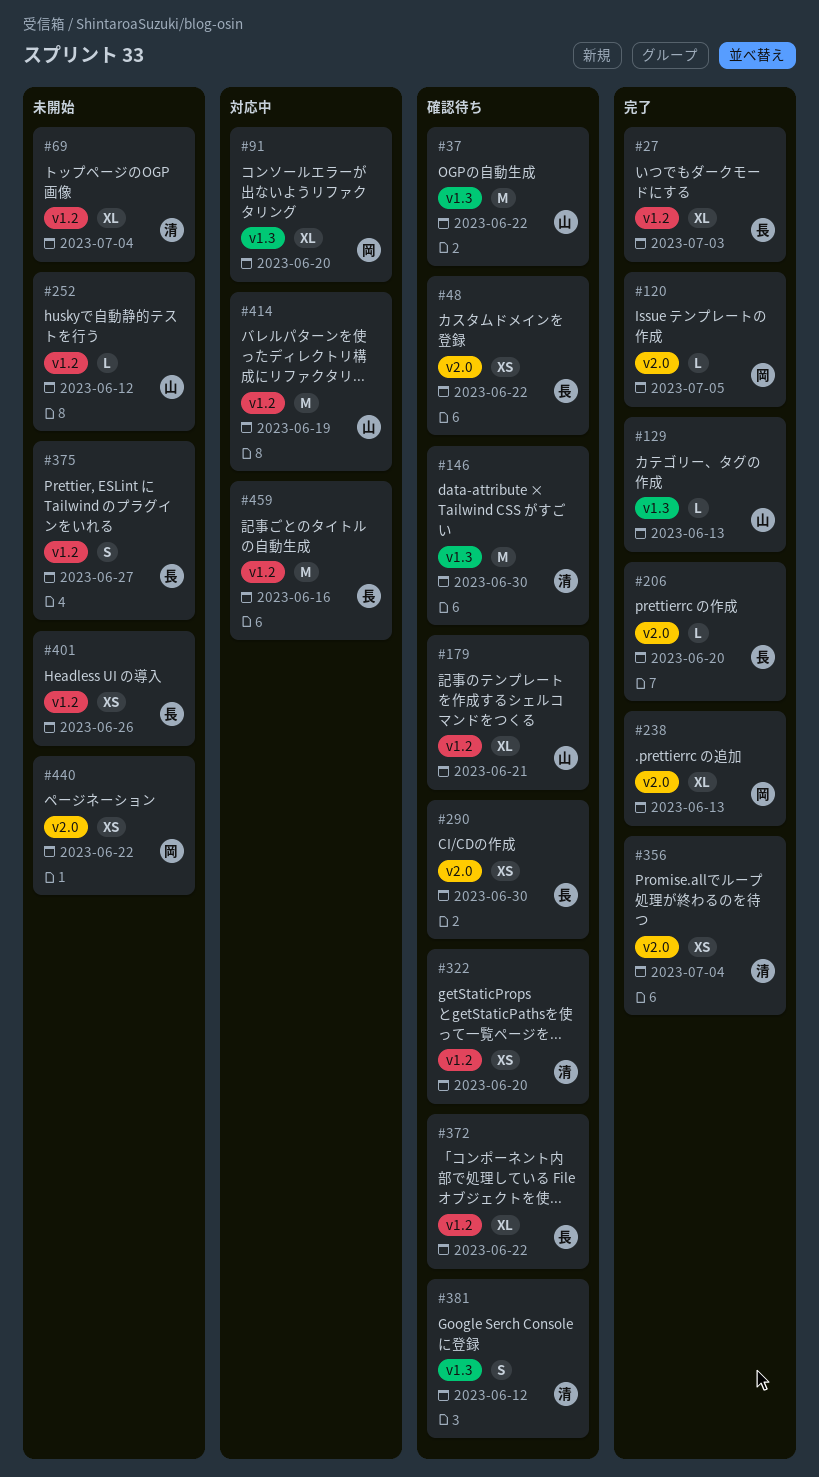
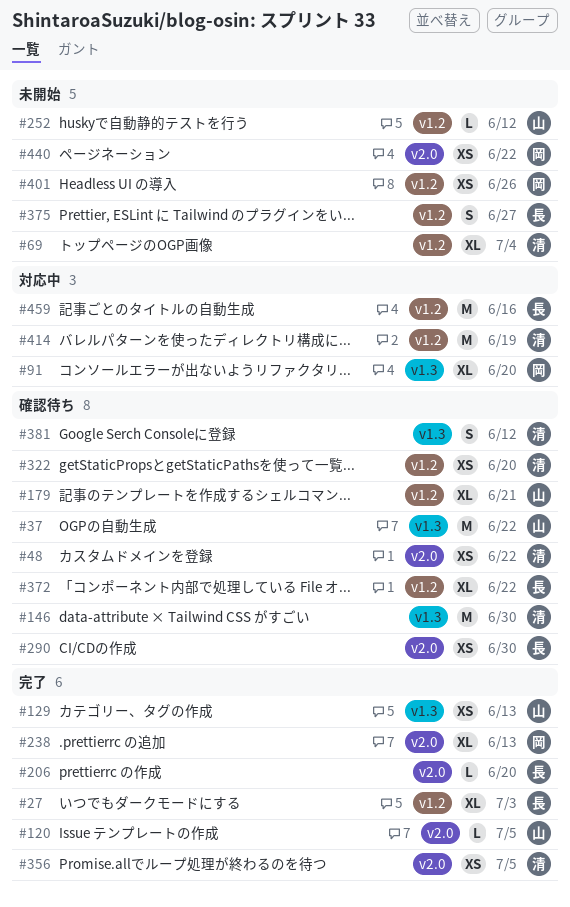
#48, owner: 長 -> 清
#120, owner: 岡 -> 山
#129, estimate: L -> XS
#356, due: Jul 4 -> Jul 5
#401, owner: 長 -> 岡
#414, owner: 山 -> 清

